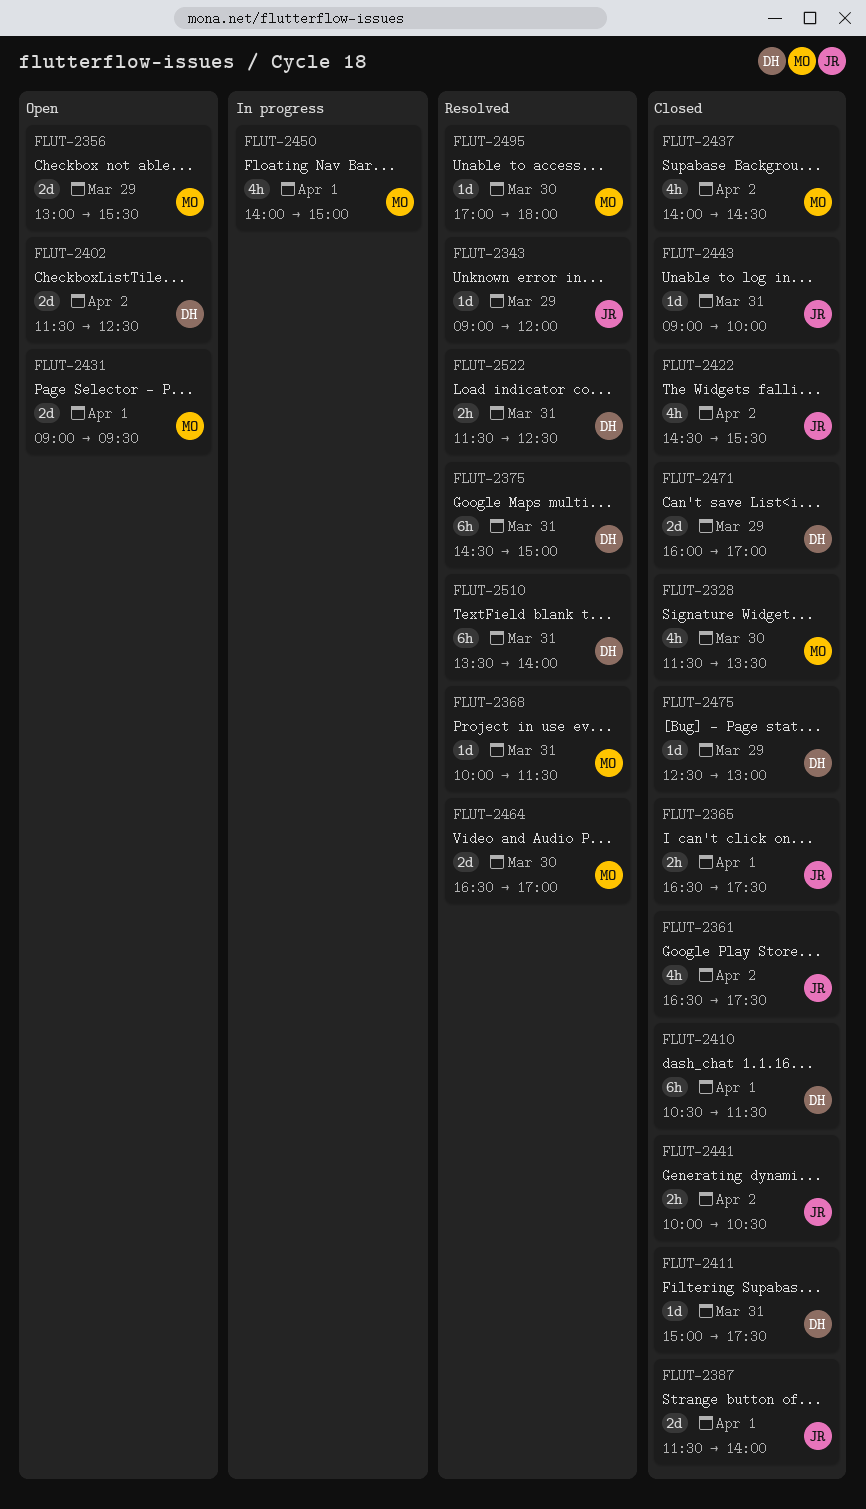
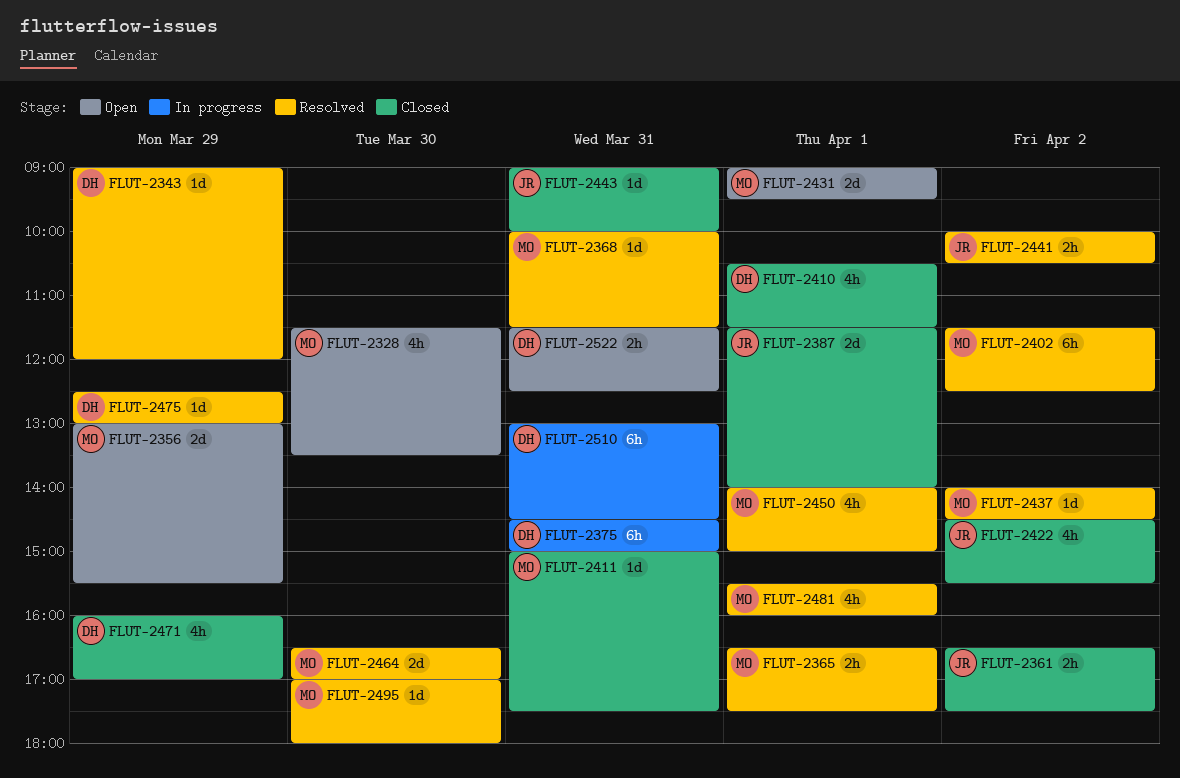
FLUT-2328, status: Closed -> Open
FLUT-2343, owner: JR -> DH
FLUT-2361, estimate: 4h -> 2h
FLUT-2365, status: Closed -> Resolved
FLUT-2365, owner: JR -> MO
FLUT-2375, status: Resolved -> In progress
FLUT-2402, status: Open -> Resolved
FLUT-2402, owner: DH -> MO
FLUT-2402, estimate: 2d -> 6h
FLUT-2410, estimate: 6h -> 4h
FLUT-2411, owner: DH -> MO
FLUT-2437, status: Closed -> Resolved
FLUT-2437, estimate: 4h -> 1d
FLUT-2441, status: Closed -> Resolved
FLUT-2450, status: In progress -> Resolved
FLUT-2471, estimate: 2d -> 4h
FLUT-2475, status: Closed -> Resolved
FLUT-2481: none -> present
FLUT-2510, status: Resolved -> In progress
FLUT-2510, begins: 13:30 -> 13:00
FLUT-2510, ends: 14:00 -> 14:30
FLUT-2522, status: Resolved -> Open

